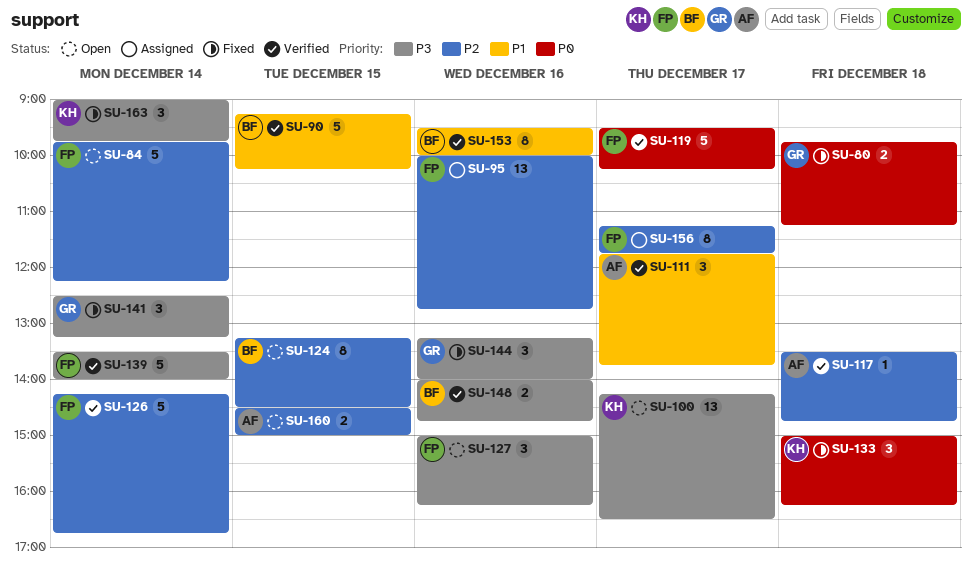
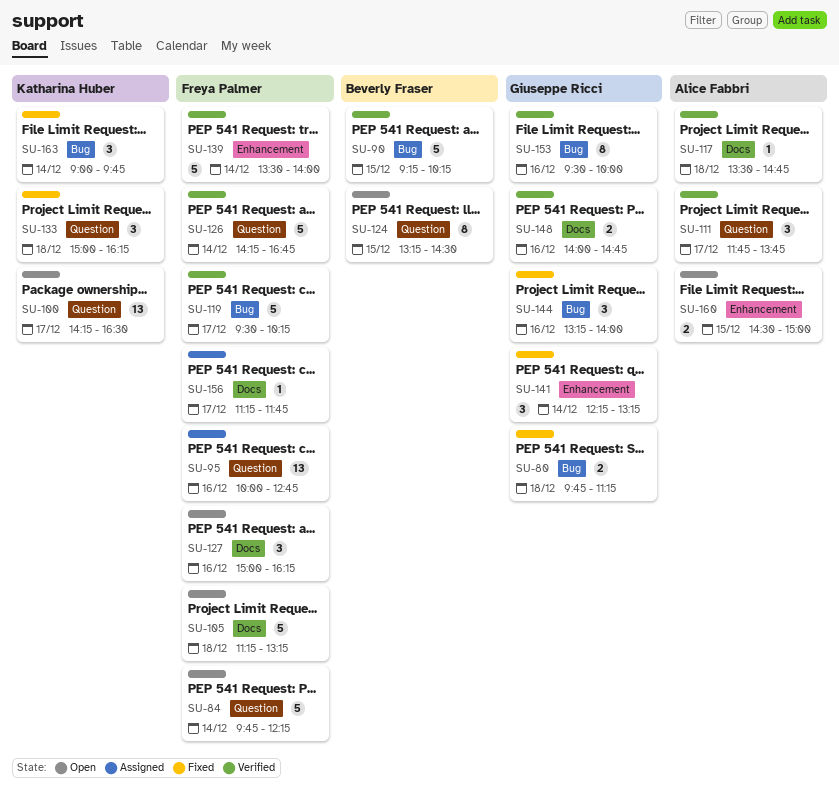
SU-105: none -> present
SU-141, begins: 12:30 -> 12:15
SU-148, owner: Beverly Fraser -> Giuseppe Ricci
SU-153, owner: Beverly Fraser -> Giuseppe Ricci
SU-156, estimate: 8 -> 1

